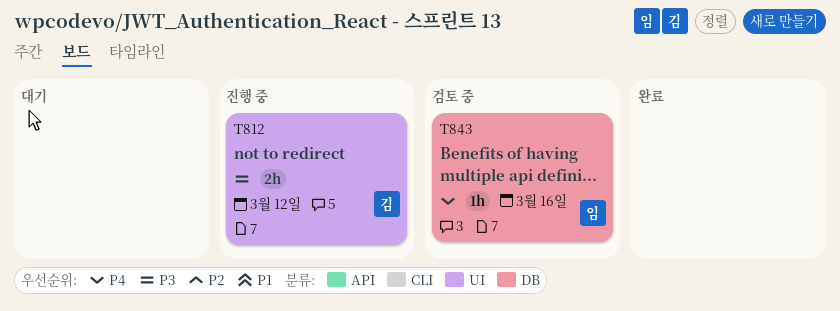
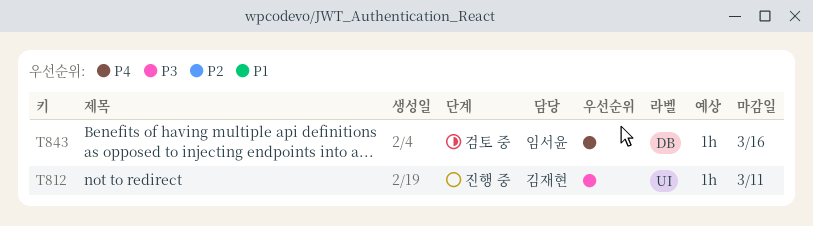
T812, estimate: 2h -> 1h
T812, due: Mar 12 -> Mar 11

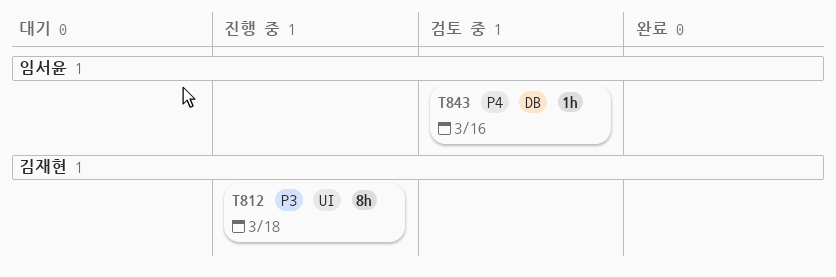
T812, estimate: 1h -> 8h
T812, due: Mar 11 -> Mar 18

